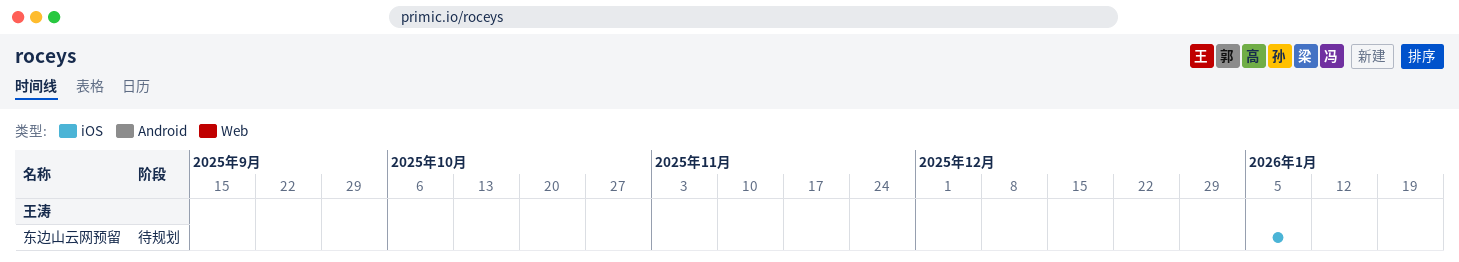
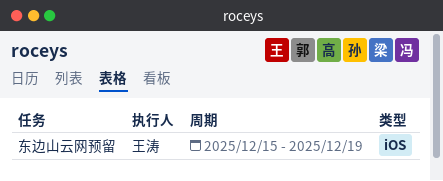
东边山云网预留, start: Jan 5 -> Dec 15
东边山云网预留, due: Jan 9 -> Dec 19

